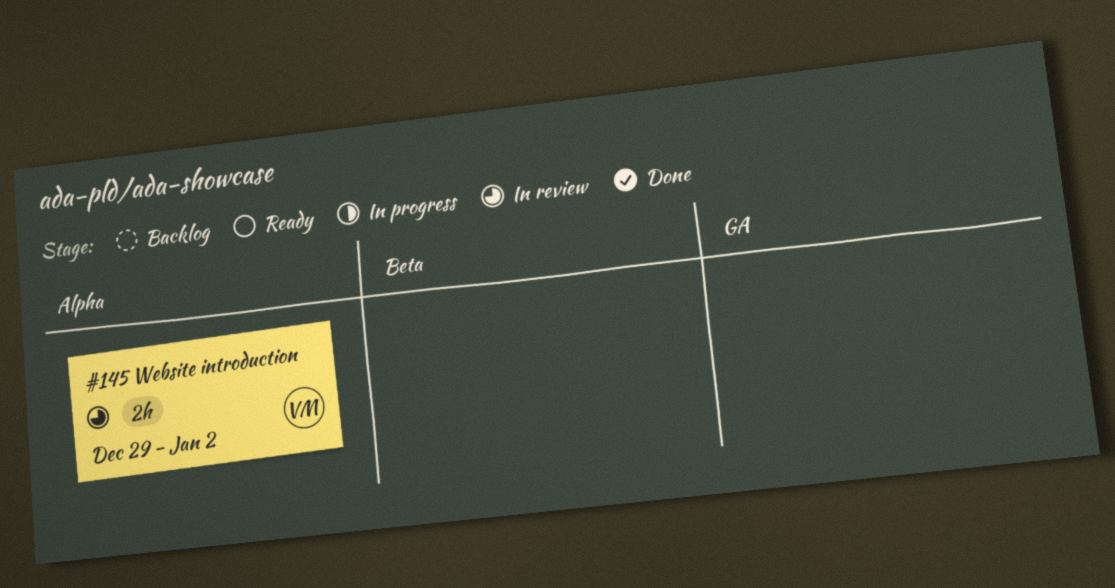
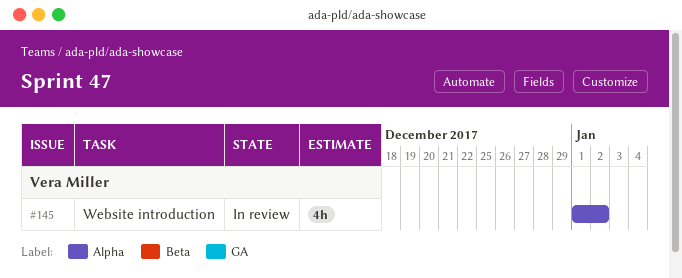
#145, estimate: 2h -> 4h
#145, start: Dec 29 -> Jan 1

